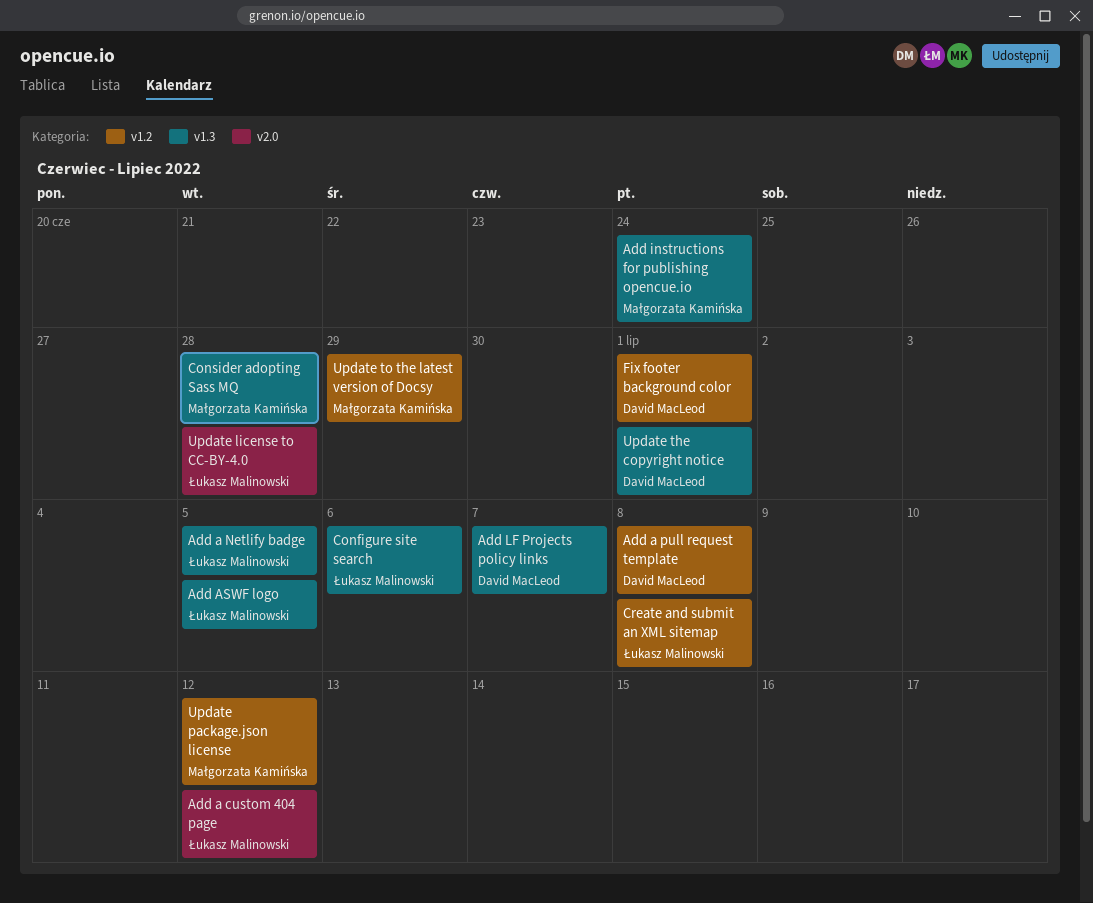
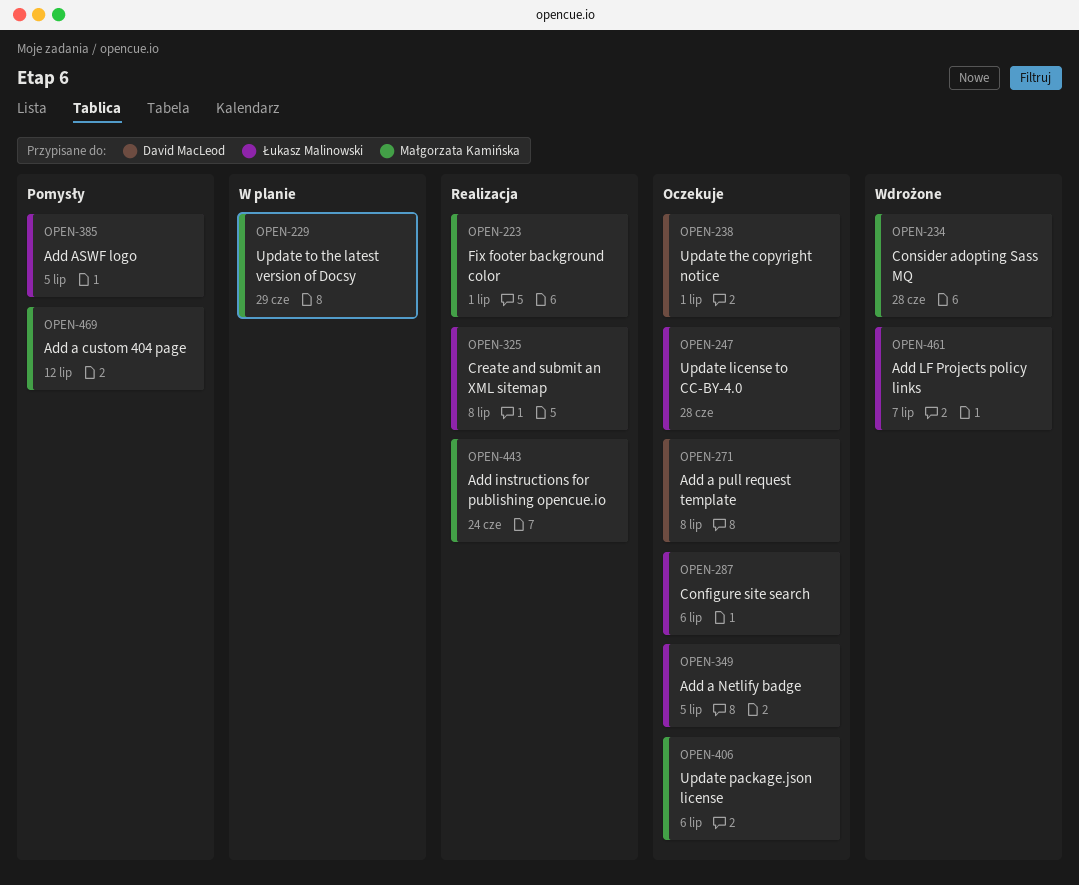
Add a custom 404 page, owner: Łukasz Malinowski -> Małgorzata Kamińska
Add LF Projects policy links, owner: David MacLeod -> Łukasz Malinowski
Fix footer background color, owner: David MacLeod -> Małgorzata Kamińska
Update package.json license, due: Jul 12 -> Jul 6

